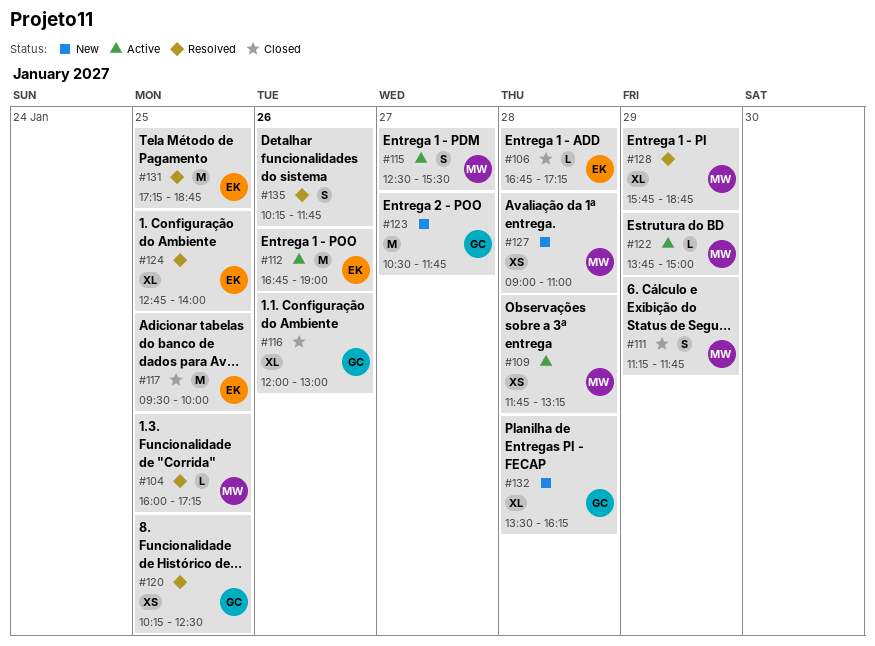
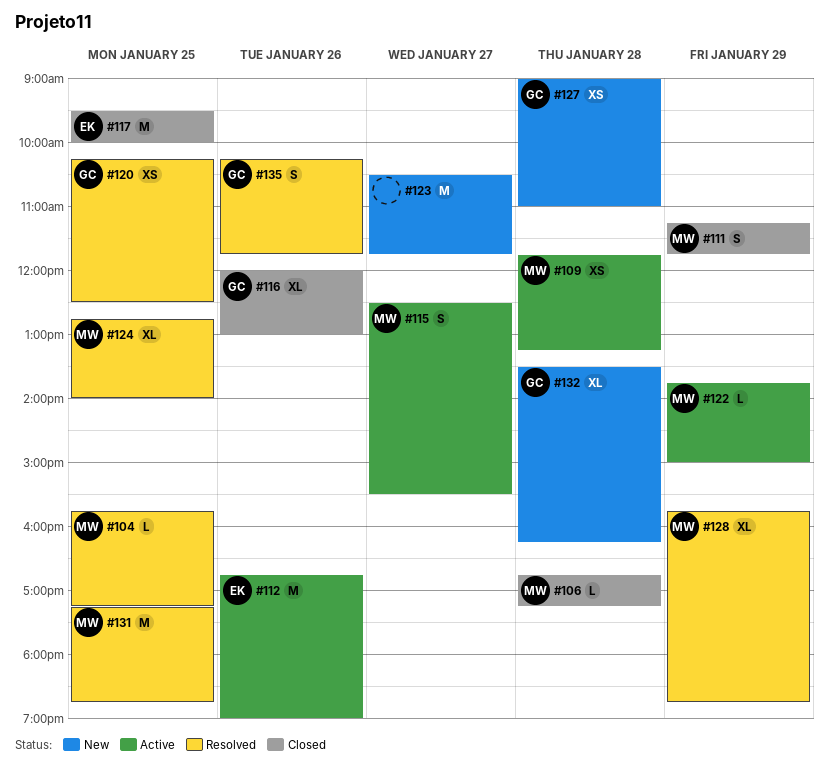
#104, begins: 16:00 -> 15:45
#106, owner: EK -> MW
#123, owner: GC -> none
#124, owner: EK -> MW
#127, owner: MW -> GC
#131, owner: EK -> MW
#135, owner: none -> GC

